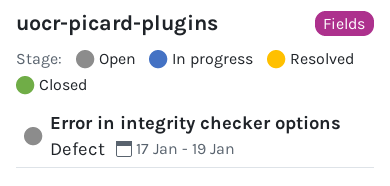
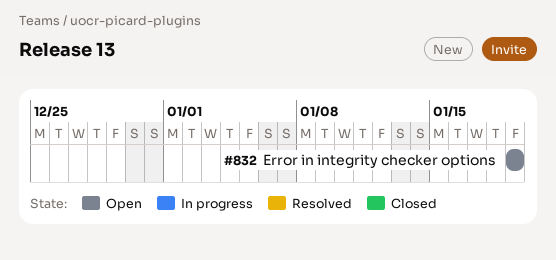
Error in integrity checker options, start: Jan 17 -> Jan 19

